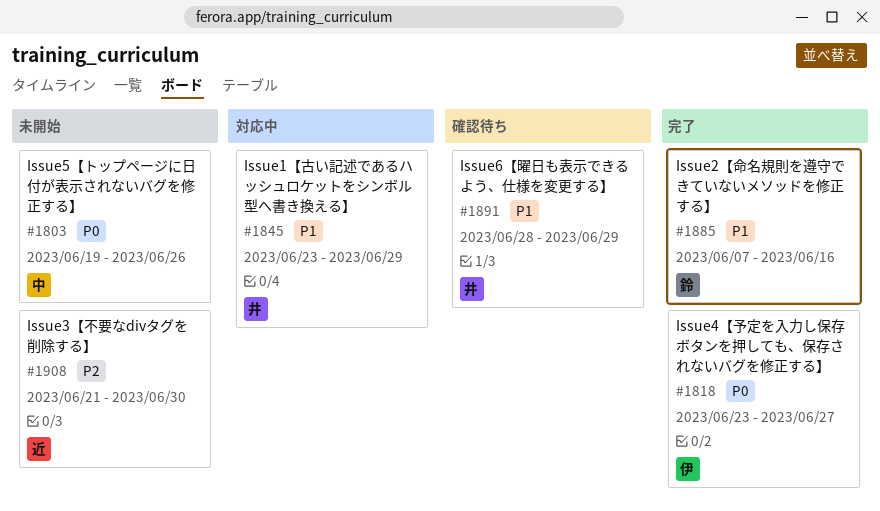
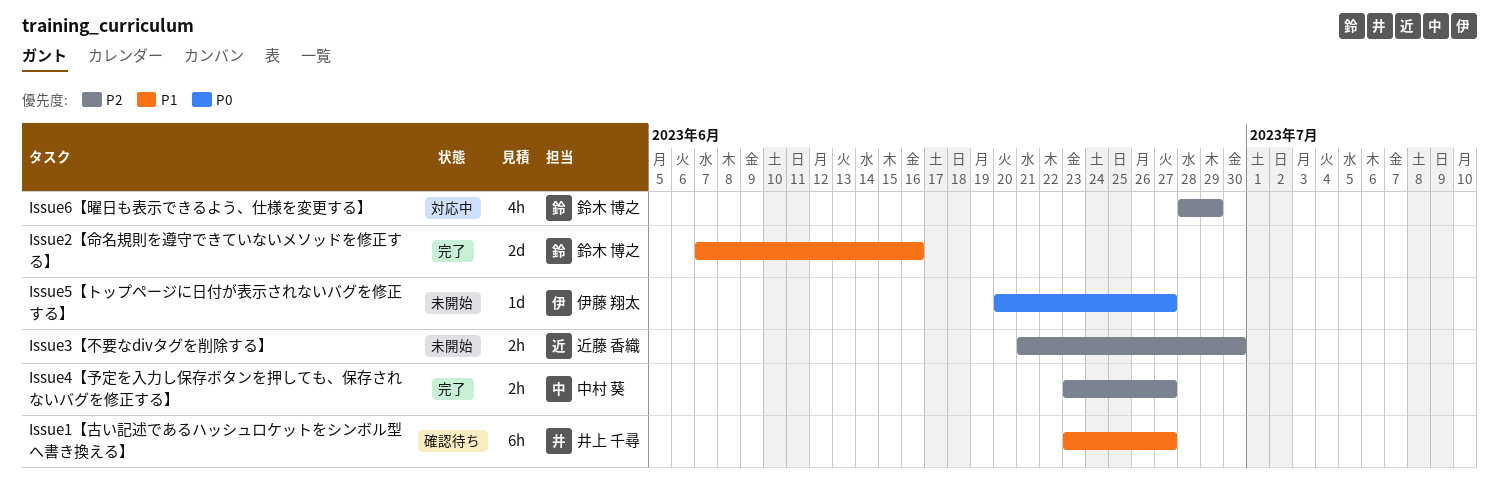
Issue1【古い記述であるハッシュロケットをシンボル型へ書き換える】, status: 対応中 -> 確認待ち
Issue1【古い記述であるハッシュロケットをシンボル型へ書き換える】, due: Jun 29 -> Jun 27
Issue4【予定を入力し保存ボタンを押しても、保存されないバグを修正する】, owner: 伊藤 翔太 -> 中村 葵
Issue4【予定を入力し保存ボタンを押しても、保存されないバグを修正する】, priority: P0 -> P2
Issue5【トップページに日付が表示されないバグを修正する】, owner: 中村 葵 -> 伊藤 翔太
Issue5【トップページに日付が表示されないバグを修正する】, start: Jun 19 -> Jun 20
Issue5【トップページに日付が表示されないバグを修正する】, due: Jun 26 -> Jun 27
Issue6【曜日も表示できるよう、仕様を変更する】, status: 確認待ち -> 対応中
Issue6【曜日も表示できるよう、仕様を変更する】, owner: 井上 千尋 -> 鈴木 博之
Issue6【曜日も表示できるよう、仕様を変更する】, priority: P1 -> P2

